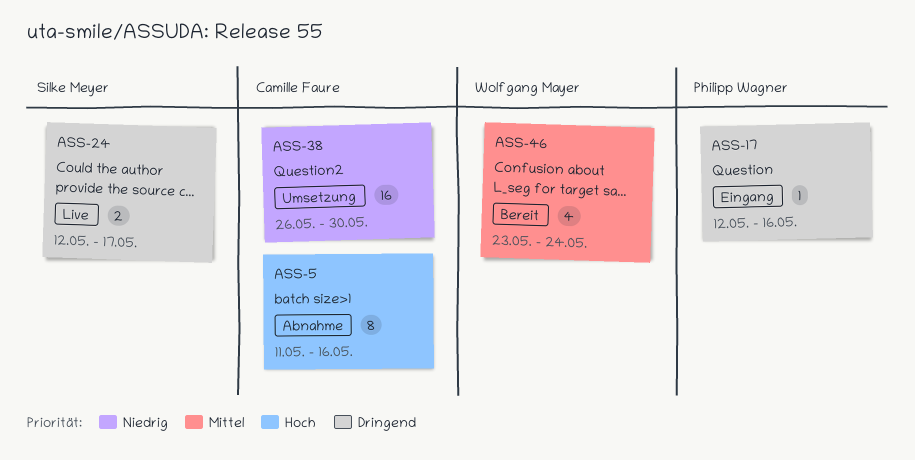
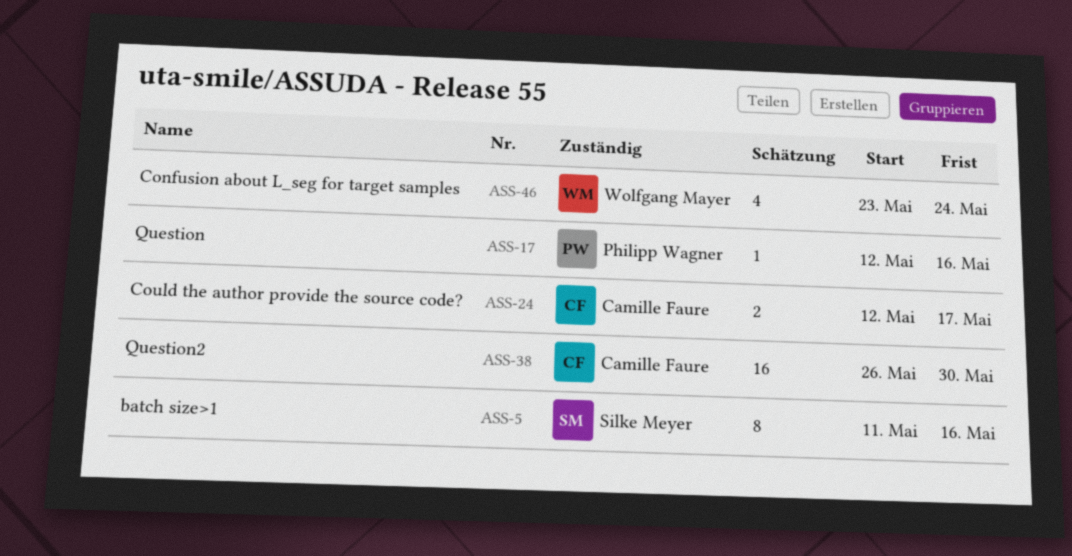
ASS-5, owner: Camille Faure -> Silke Meyer
ASS-24, owner: Silke Meyer -> Camille Faure

